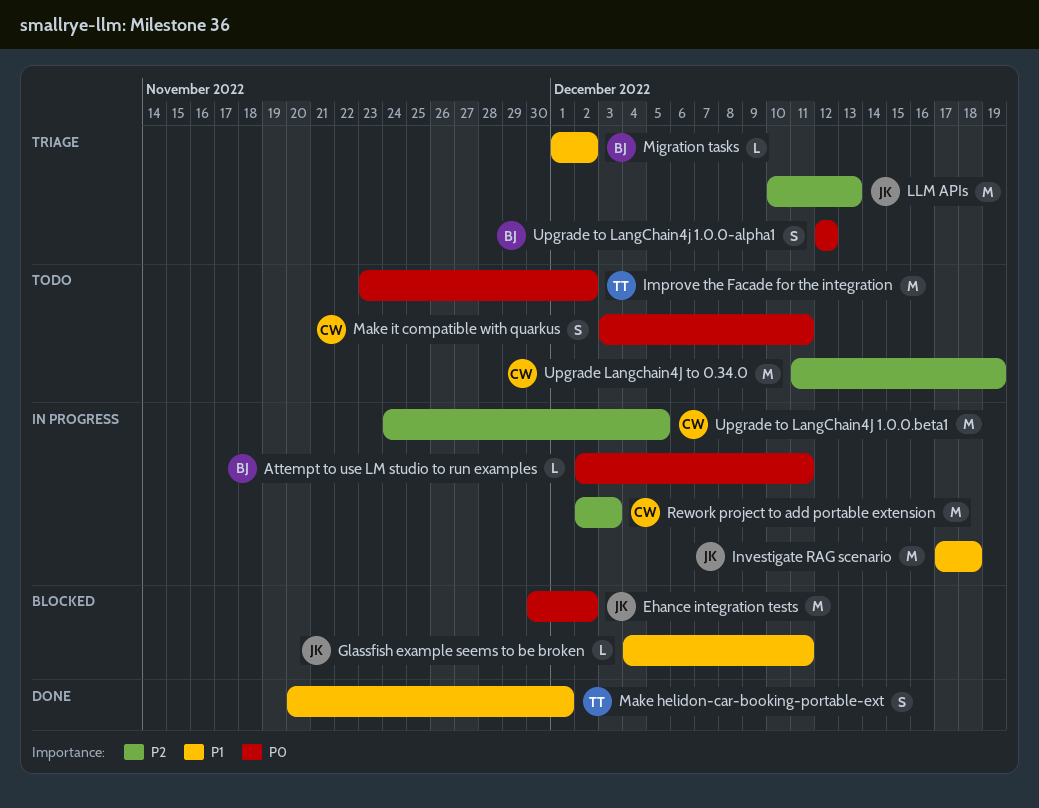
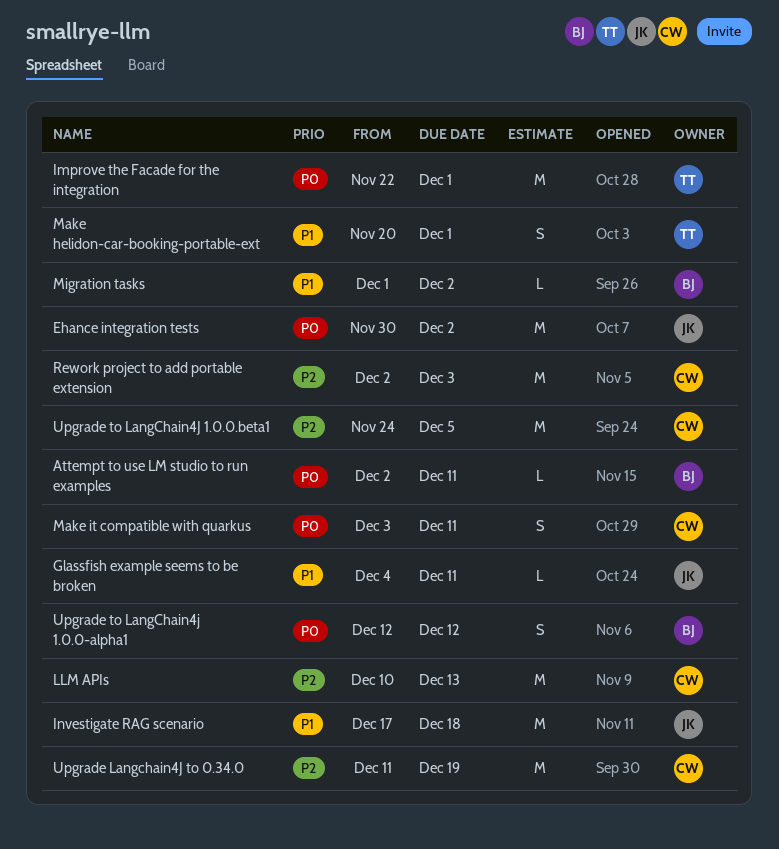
Improve the Facade for the integration, start: Nov 23 -> Nov 22
Improve the Facade for the integration, due: Dec 2 -> Dec 1
LLM APIs, owner: JK -> CW

